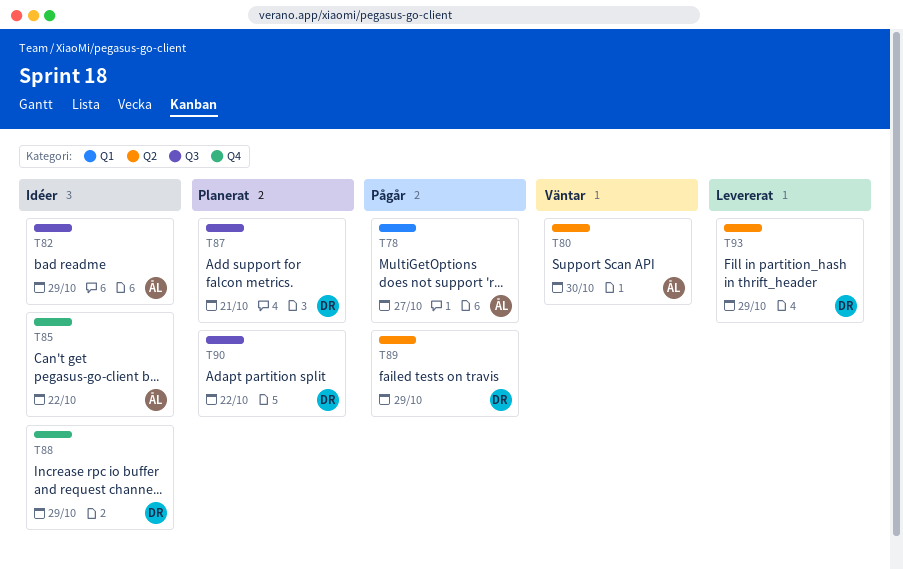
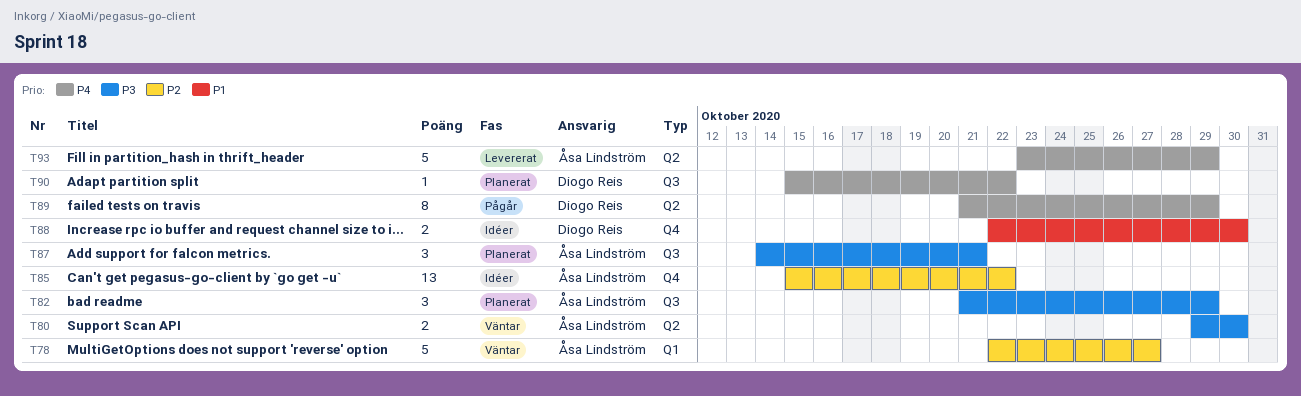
T78, status: Pågår -> Väntar
T82, status: Idéer -> Planerat
T87, owner: Diogo Reis -> Åsa Lindström
T88, due: Oct 29 -> Oct 30
T93, owner: Diogo Reis -> Åsa Lindström

